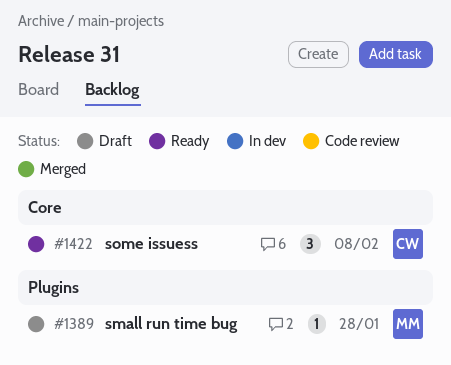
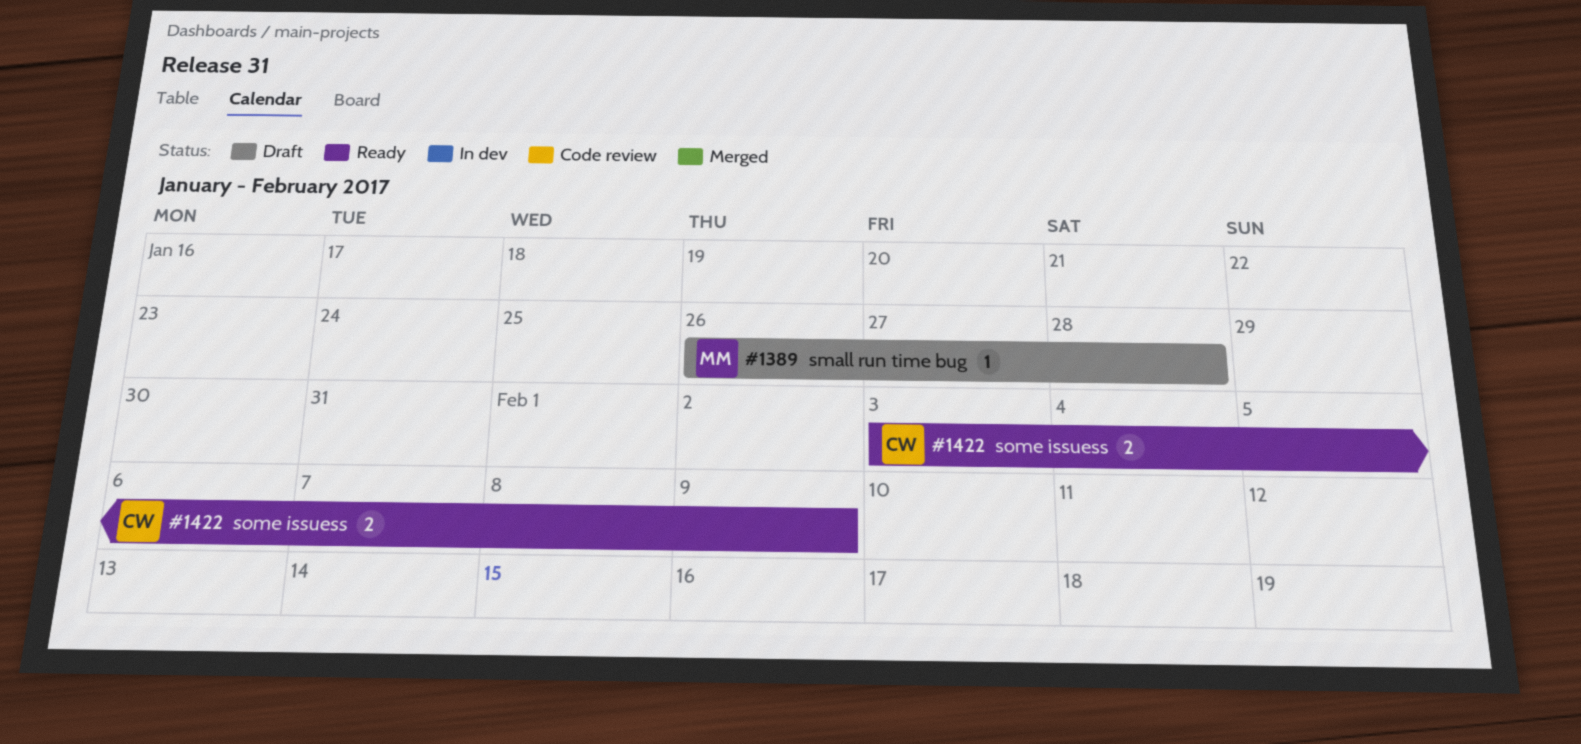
#1422, estimate: 3 -> 2
#1422, due: Feb 8 -> Feb 9

